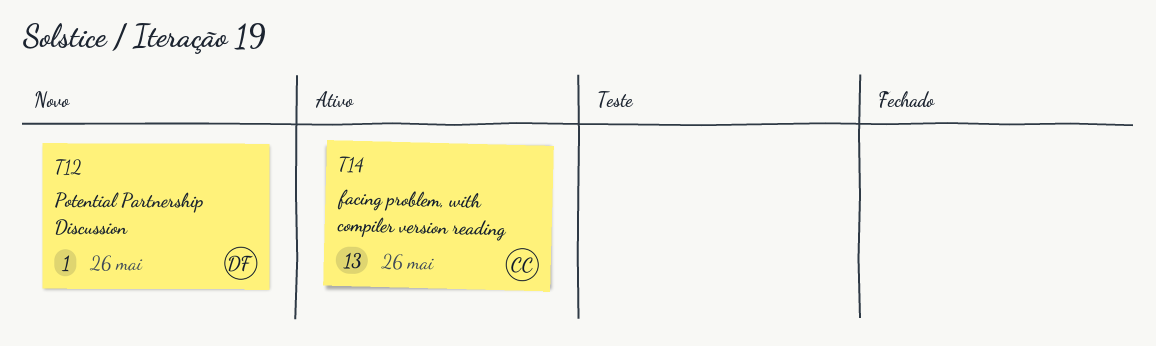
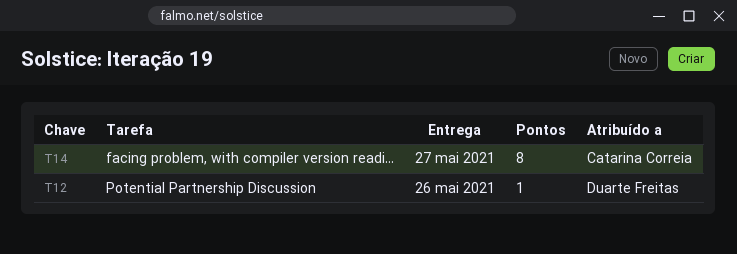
T14, estimate: 13 -> 8
T14, due: May 26 -> May 27

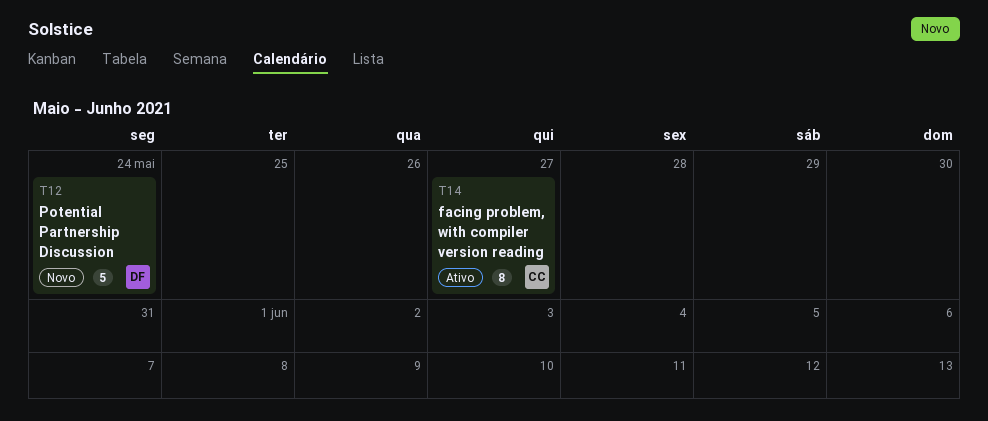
T12, estimate: 1 -> 5
T12, due: May 26 -> May 24

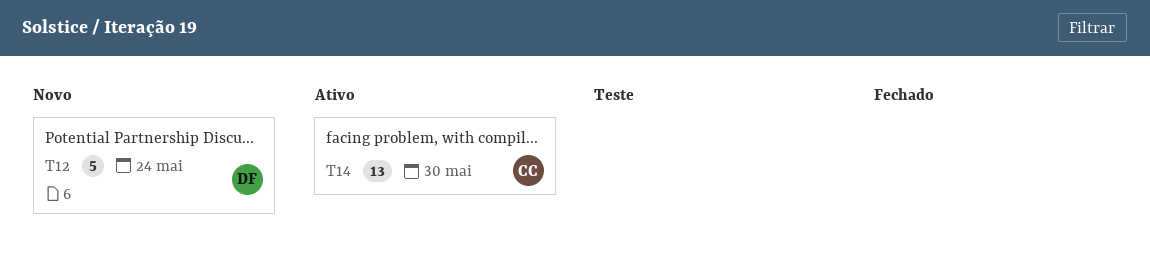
T14, estimate: 8 -> 13
T14, due: May 27 -> May 30

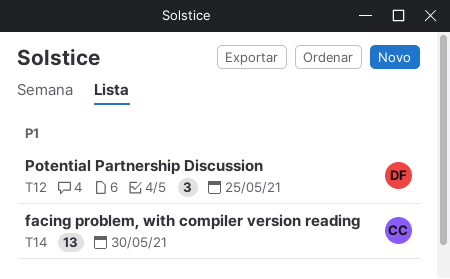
T12, estimate: 5 -> 3
T12, due: May 24 -> May 25

